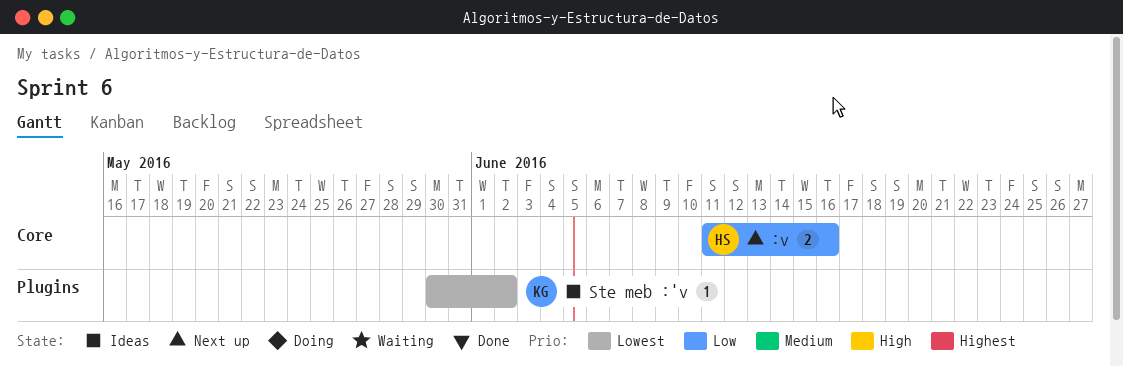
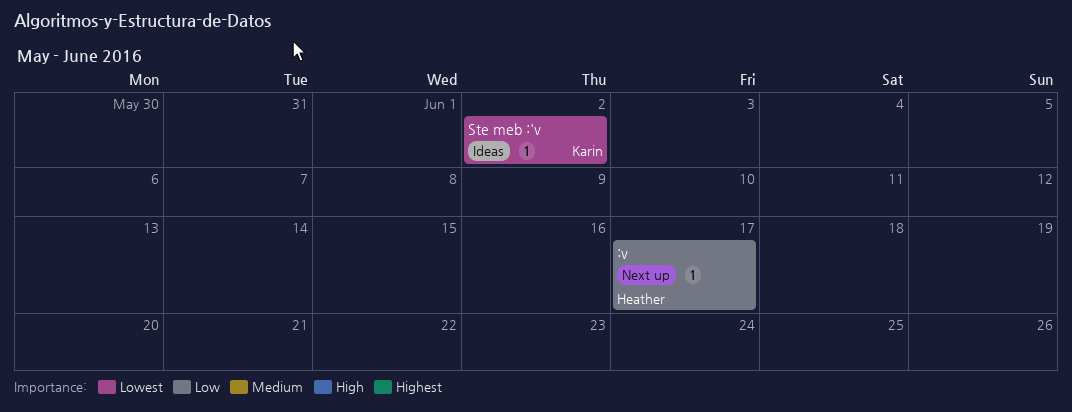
:v, estimate: 2 -> 1
:v, due: Jun 16 -> Jun 17

